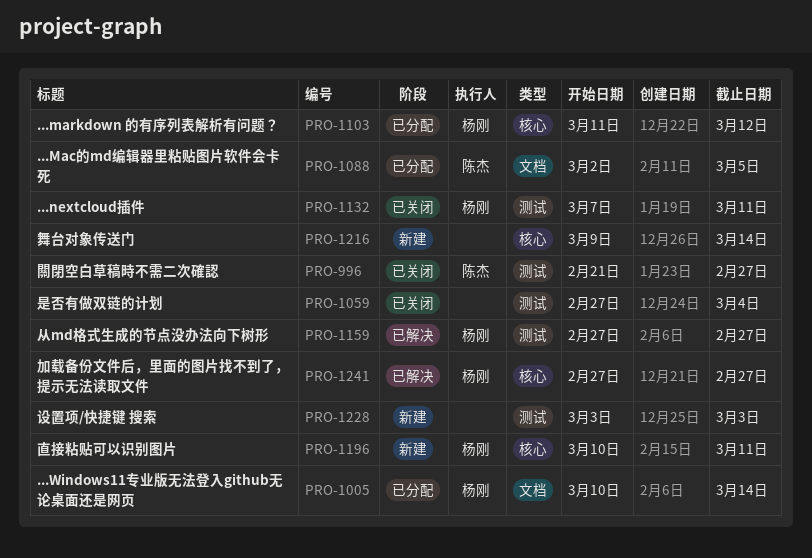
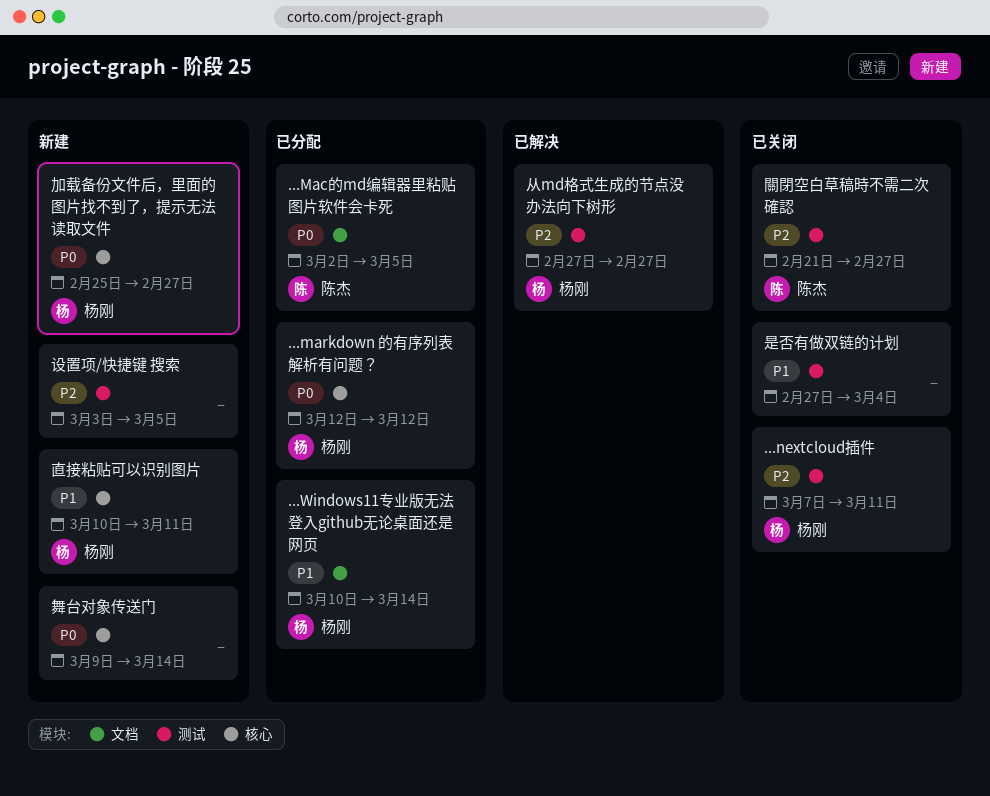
...markdown 的有序列表解析有问题？, start: Mar 11 -> Mar 12
加载备份文件后，里面的图片找不到了，提示无法读取文件, status: 已解决 -> 新建
加载备份文件后，里面的图片找不到了，提示无法读取文件, start: Feb 27 -> Feb 25
设置项/快捷键 搜索, due: Mar 3 -> Mar 5

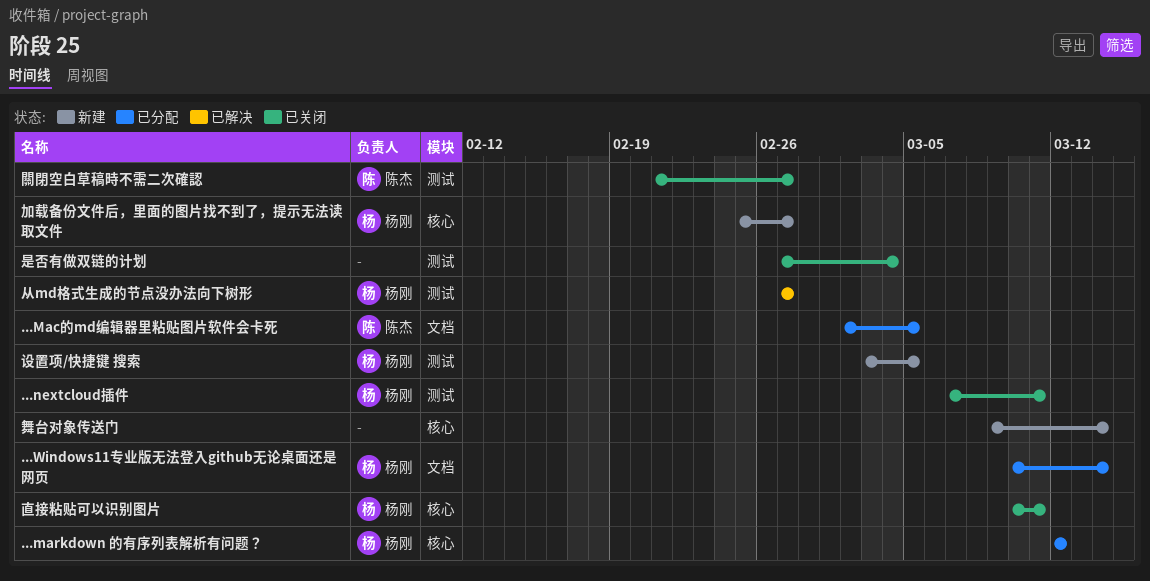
直接粘贴可以识别图片, status: 新建 -> 已关闭
设置项/快捷键 搜索, owner: none -> 杨刚

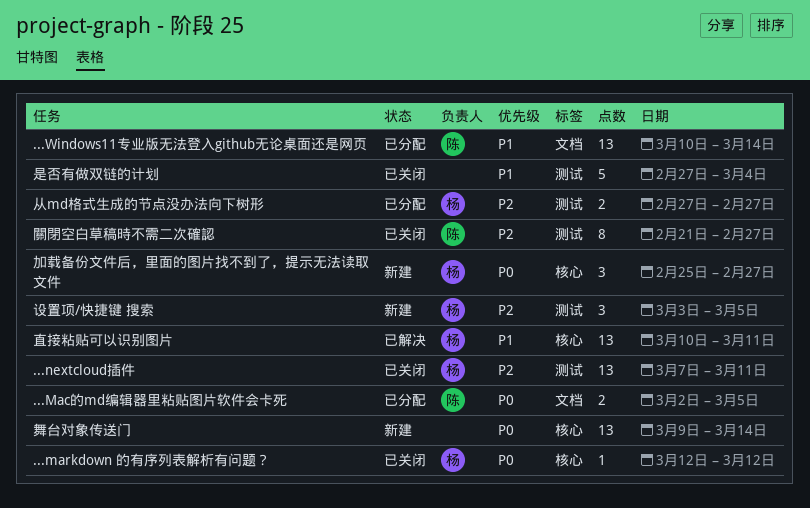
...markdown 的有序列表解析有问题？, status: 已分配 -> 已关闭
...Windows11专业版无法登入github无论桌面还是网页, owner: 杨刚 -> 陈杰
从md格式生成的节点没办法向下树形, status: 已解决 -> 已分配
直接粘贴可以识别图片, status: 已关闭 -> 已解决

